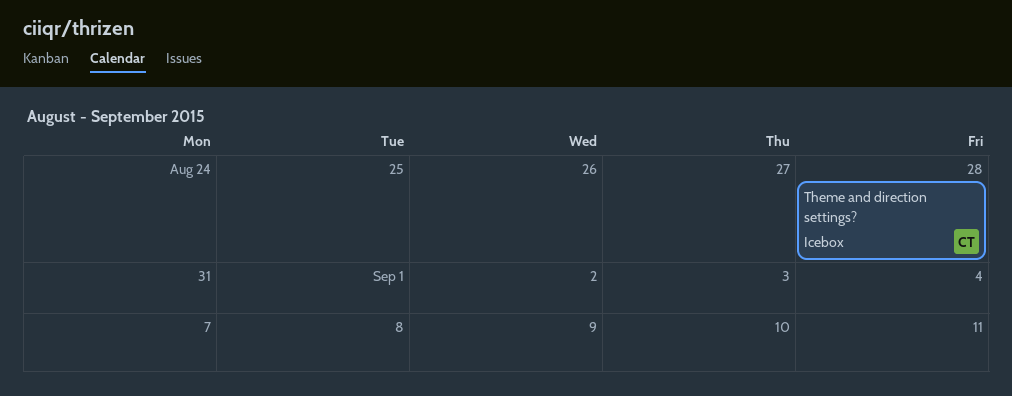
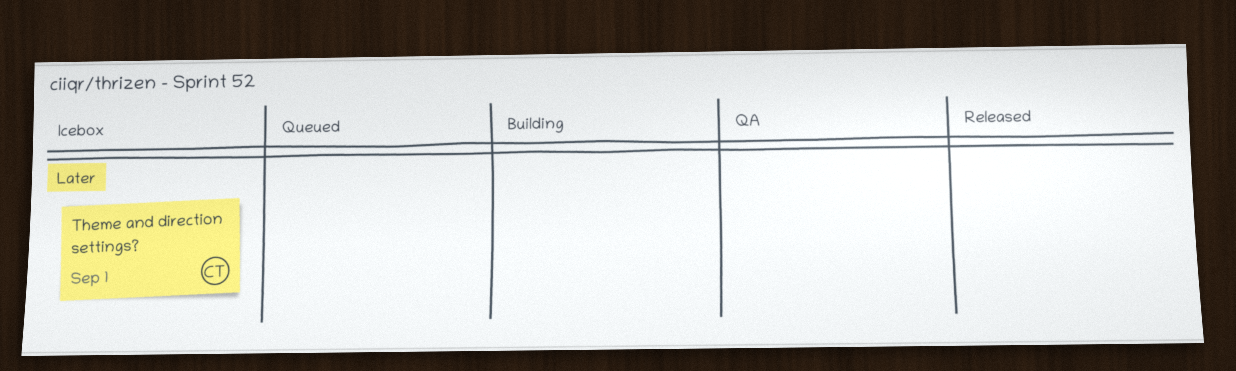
Theme and direction settings?, due: Aug 28 -> Sep 1

